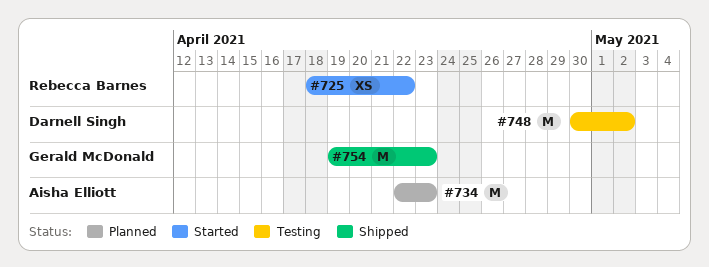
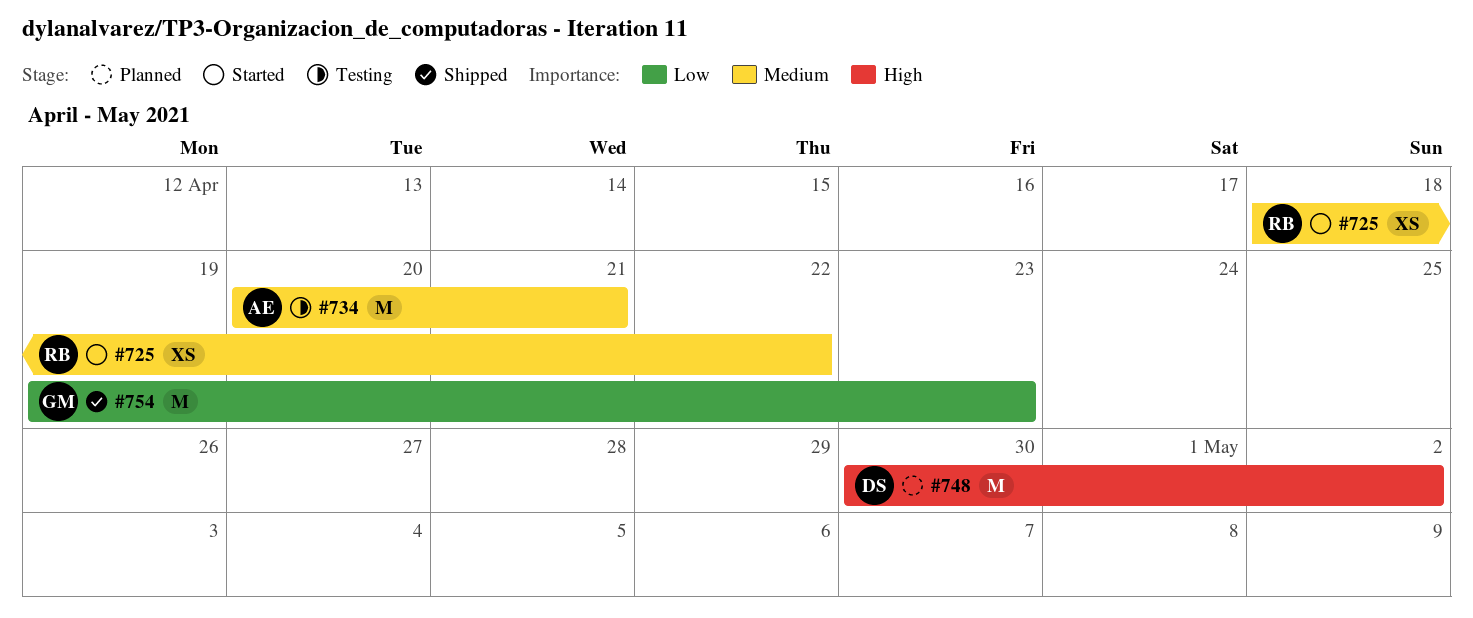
#734, status: Planned -> Testing
#734, start: Apr 22 -> Apr 20
#734, due: Apr 23 -> Apr 21
#748, status: Testing -> Planned

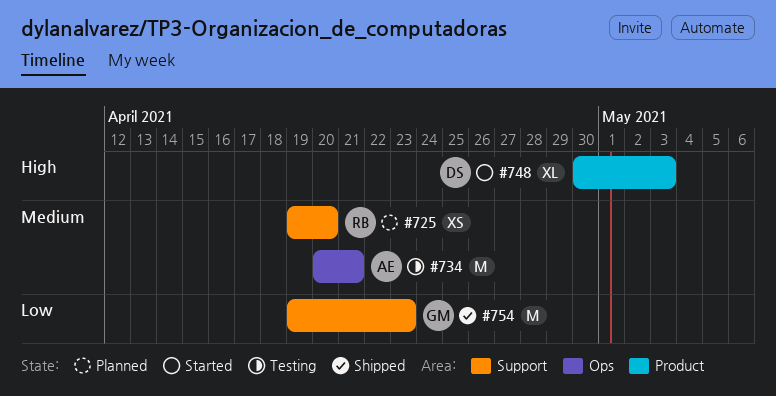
#725, status: Started -> Planned
#725, start: Apr 18 -> Apr 19
#725, due: Apr 22 -> Apr 20
#748, status: Planned -> Started
#748, estimate: M -> XL
#748, due: May 2 -> May 3

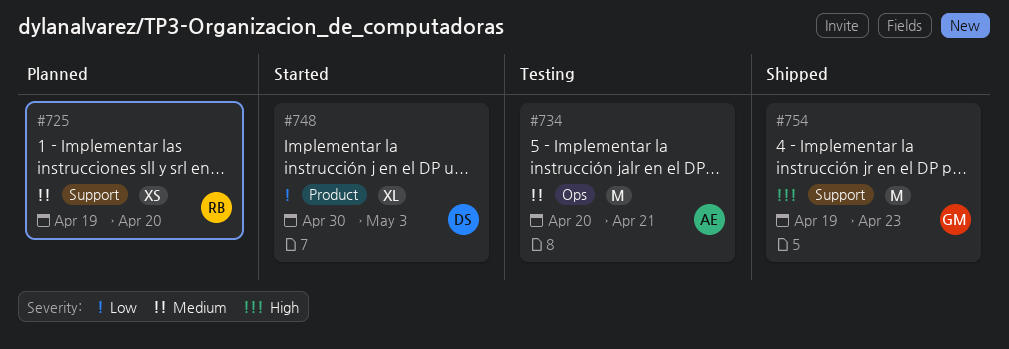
#748, priority: High -> Low
#754, priority: Low -> High

